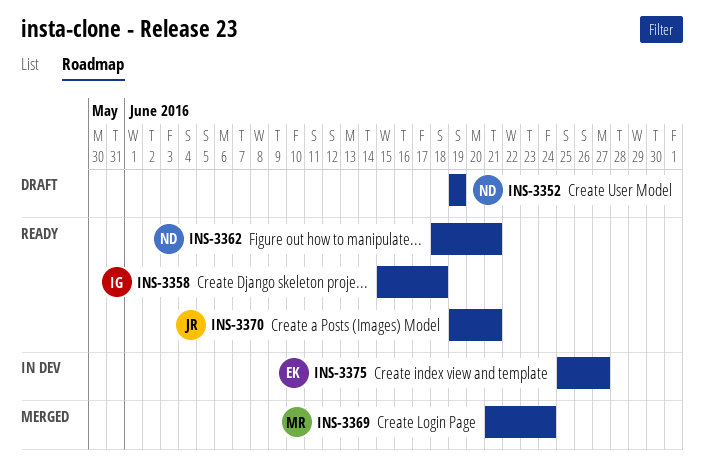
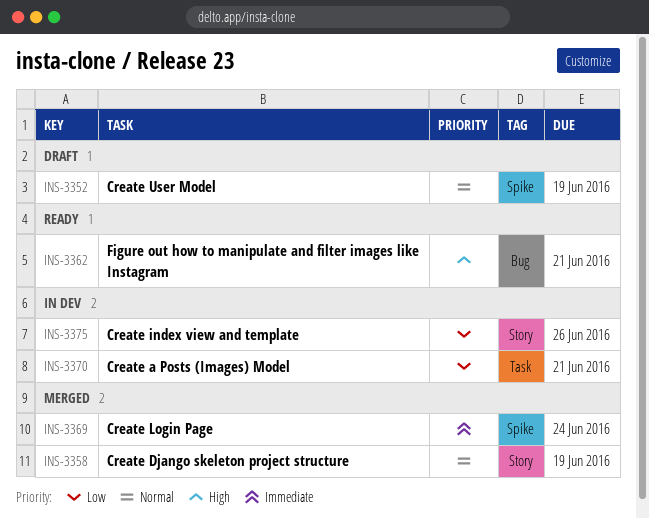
INS-3358, status: Ready -> Merged
INS-3358, due: Jun 18 -> Jun 19
INS-3370, status: Ready -> In dev
INS-3375, due: Jun 27 -> Jun 26

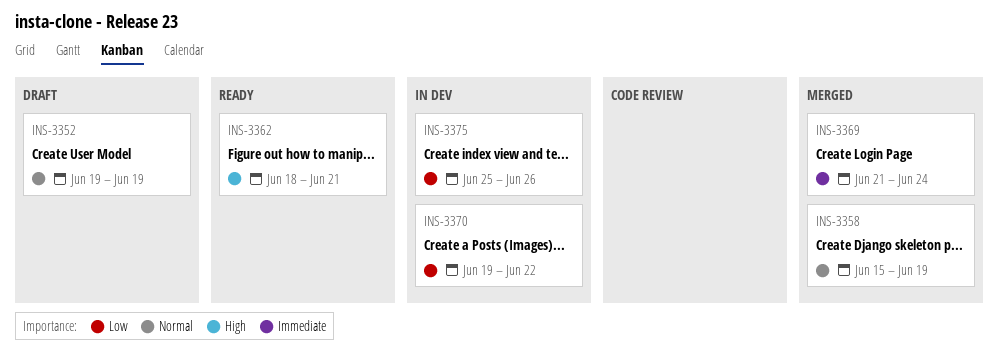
INS-3370, due: Jun 21 -> Jun 22

